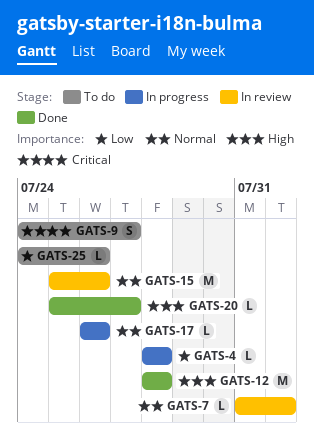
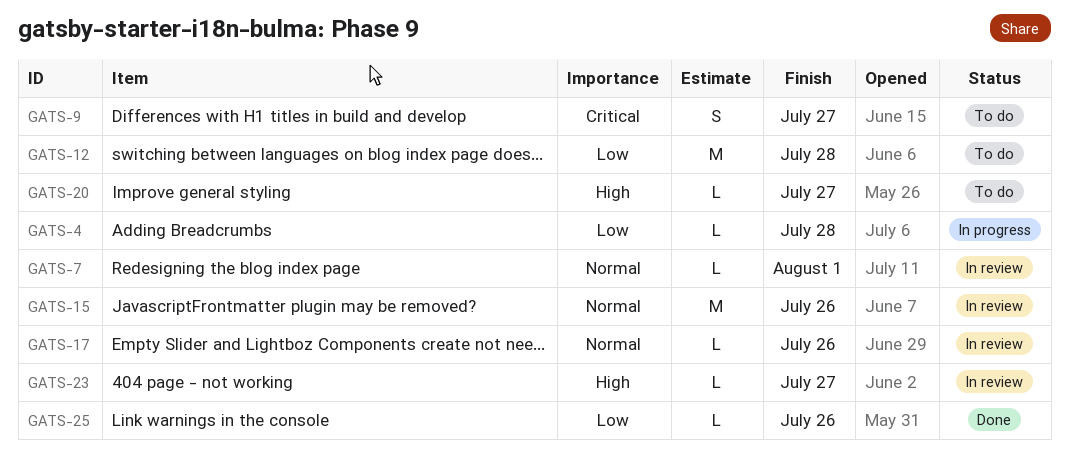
GATS-12, status: Done -> To do
GATS-12, priority: High -> Low
GATS-17, status: In progress -> In review
GATS-20, status: Done -> To do
GATS-23: none -> present
GATS-25, status: To do -> Done

